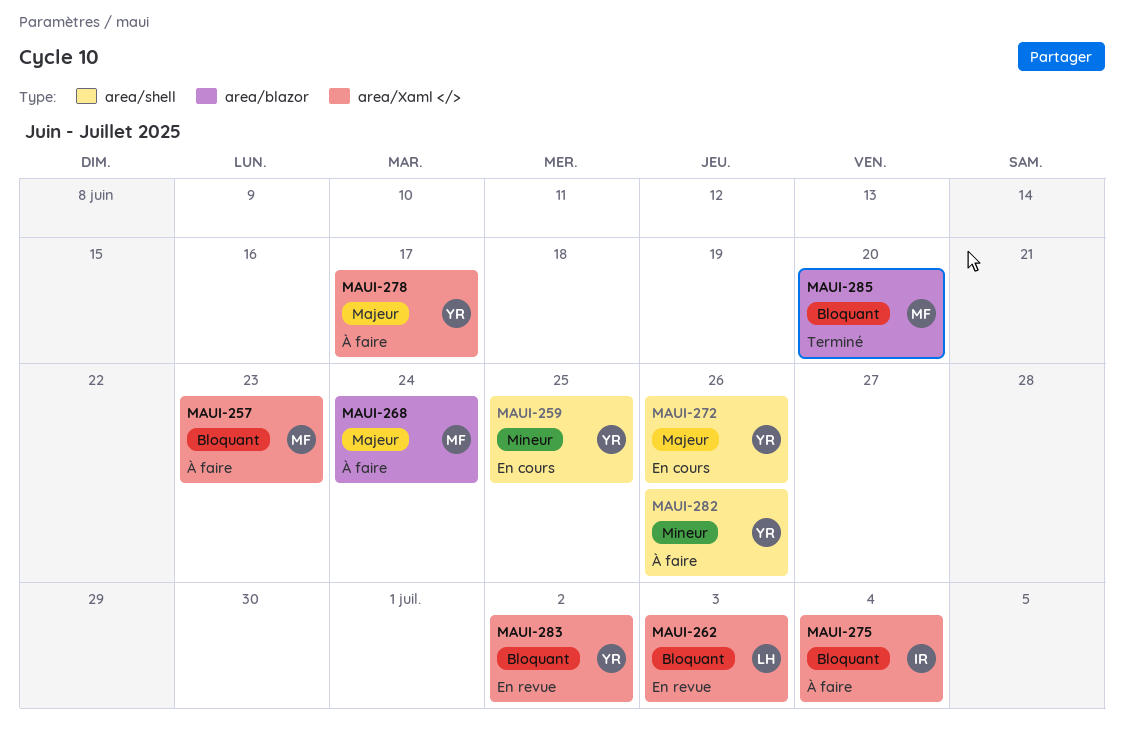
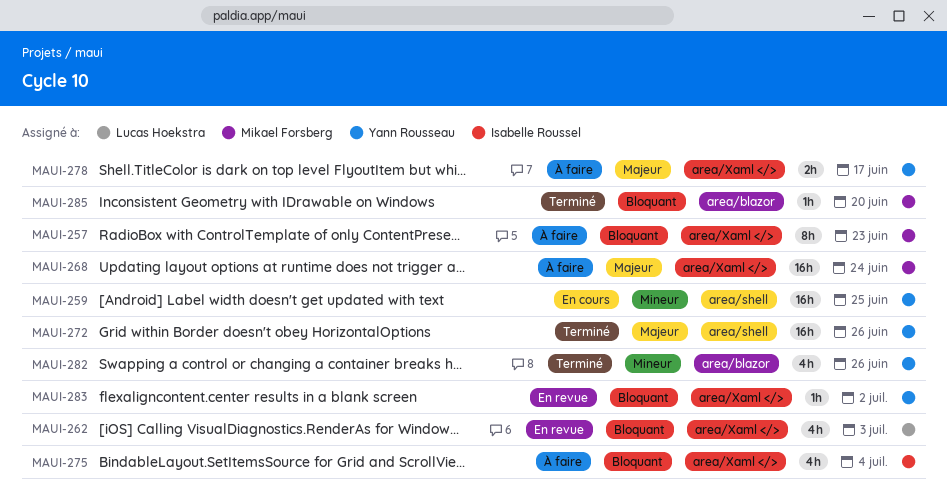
MAUI-268, label: area/blazor -> area/Xaml </>
MAUI-272, status: En cours -> Terminé
MAUI-282, status: À faire -> Terminé
MAUI-282, label: area/shell -> area/blazor

